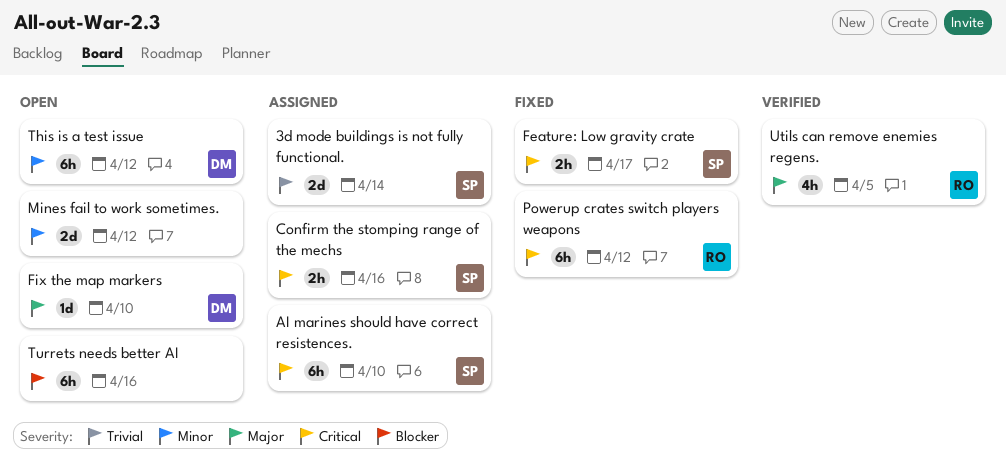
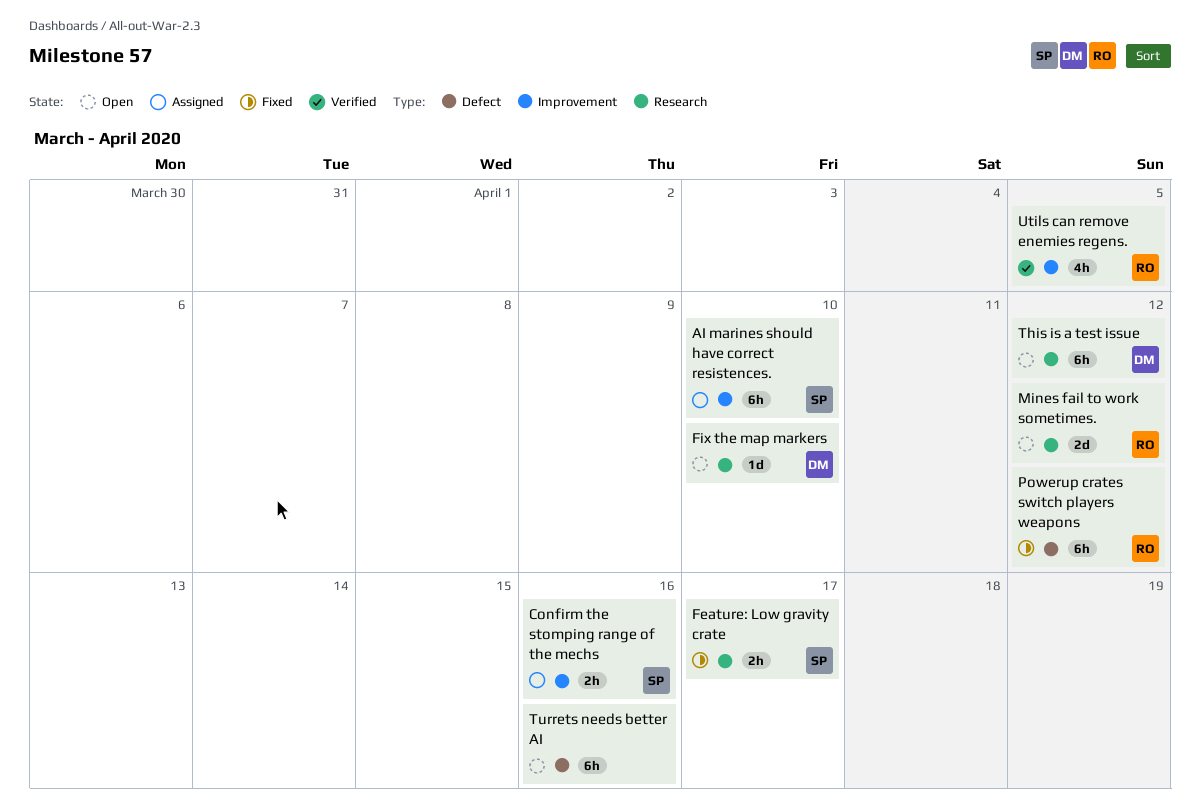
3d mode buildings is not fully functional.: present -> none
Mines fail to work sometimes., owner: none -> RO

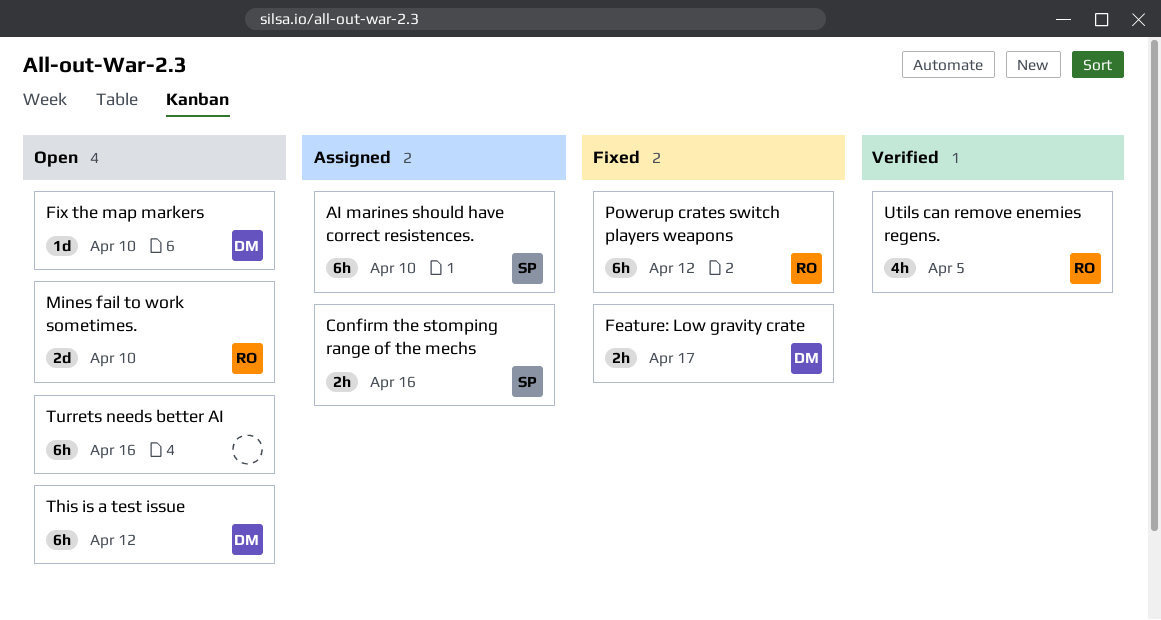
Feature: Low gravity crate, owner: SP -> DM
Mines fail to work sometimes., due: Apr 12 -> Apr 10

